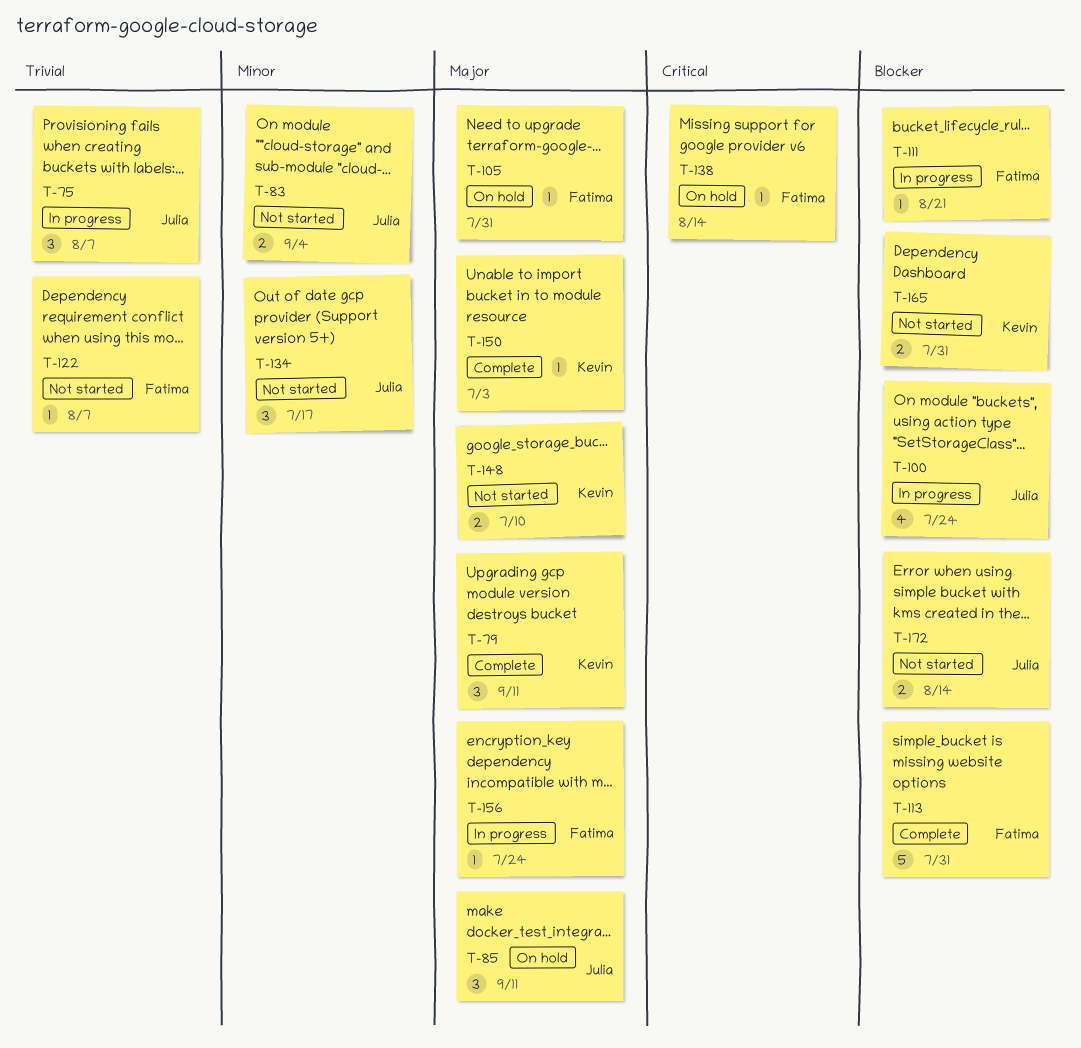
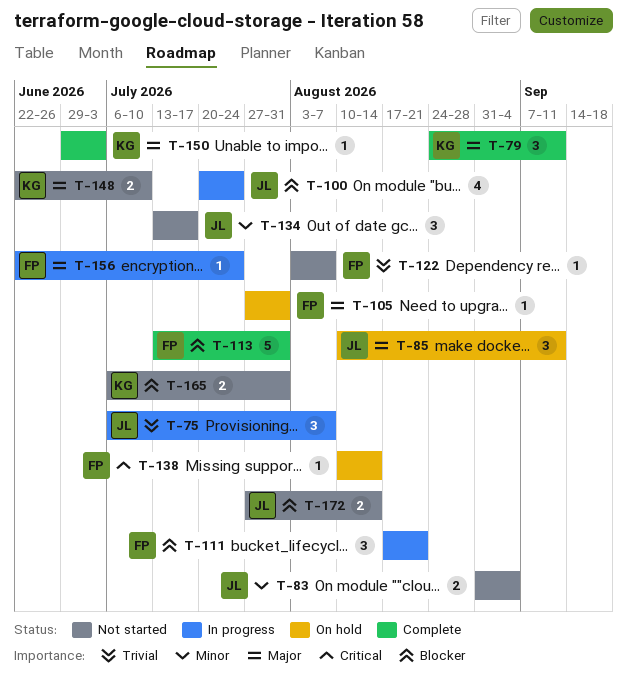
T-111, estimate: 1 -> 3

